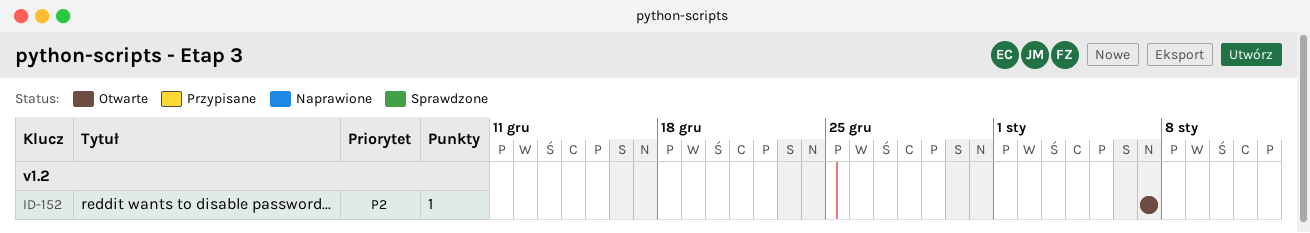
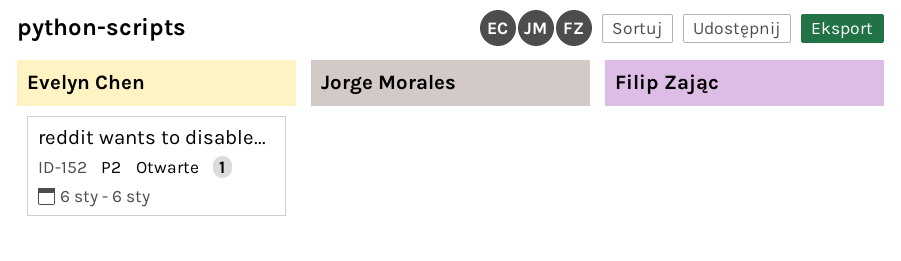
ID-152, start: Jan 7 -> Jan 6
ID-152, due: Jan 7 -> Jan 6

